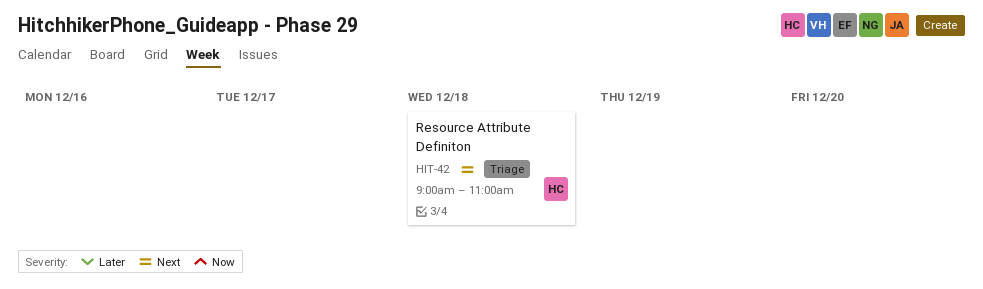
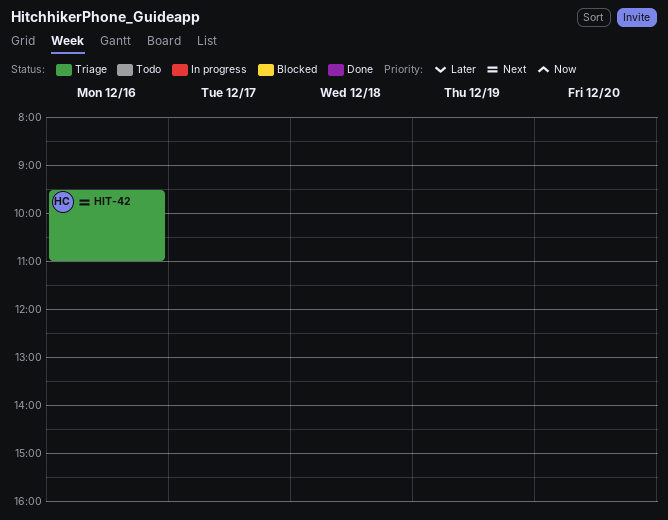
HIT-42, day: Dec 18 -> Dec 16
HIT-42, begins: 09:00 -> 09:30

